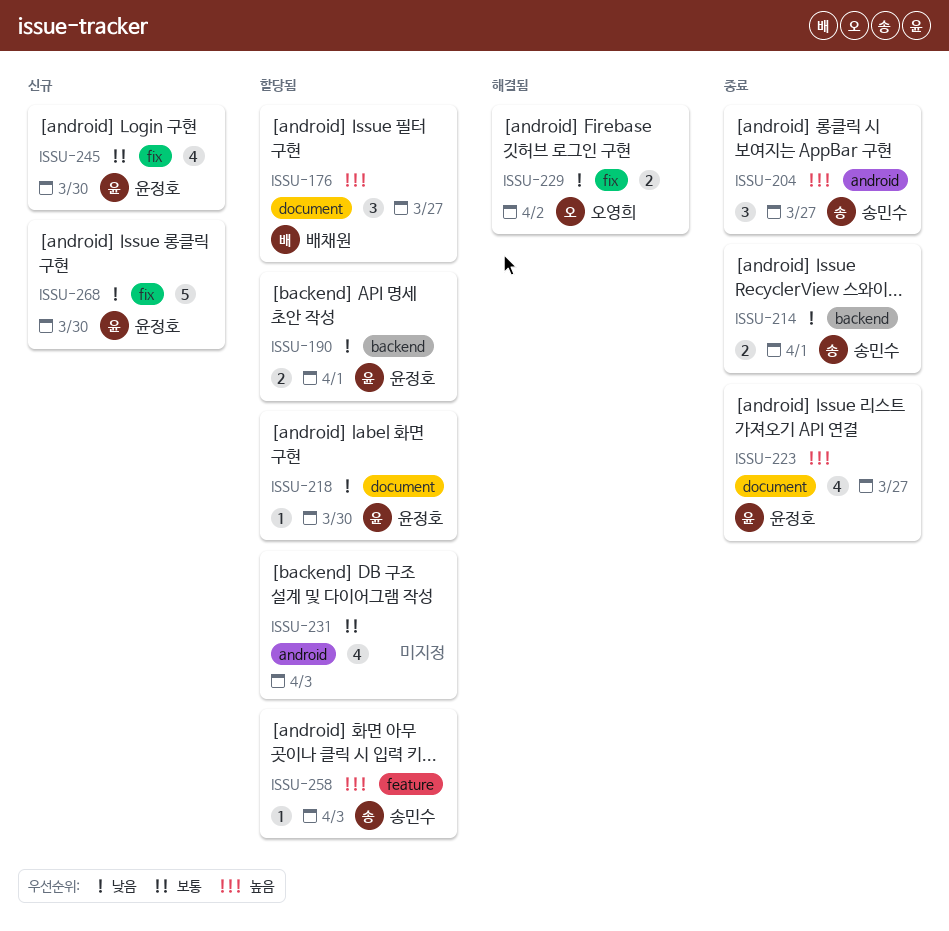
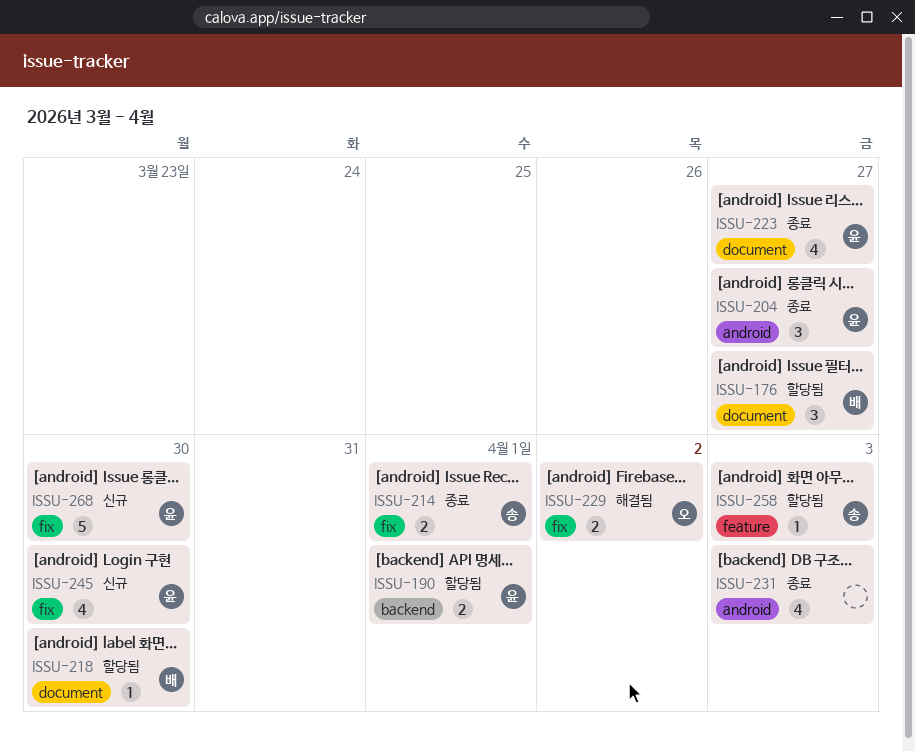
ISSU-204, owner: 송민수 -> 윤정호
ISSU-214, label: backend -> fix
ISSU-218, owner: 윤정호 -> 배채원
ISSU-231, status: 할당됨 -> 종료

